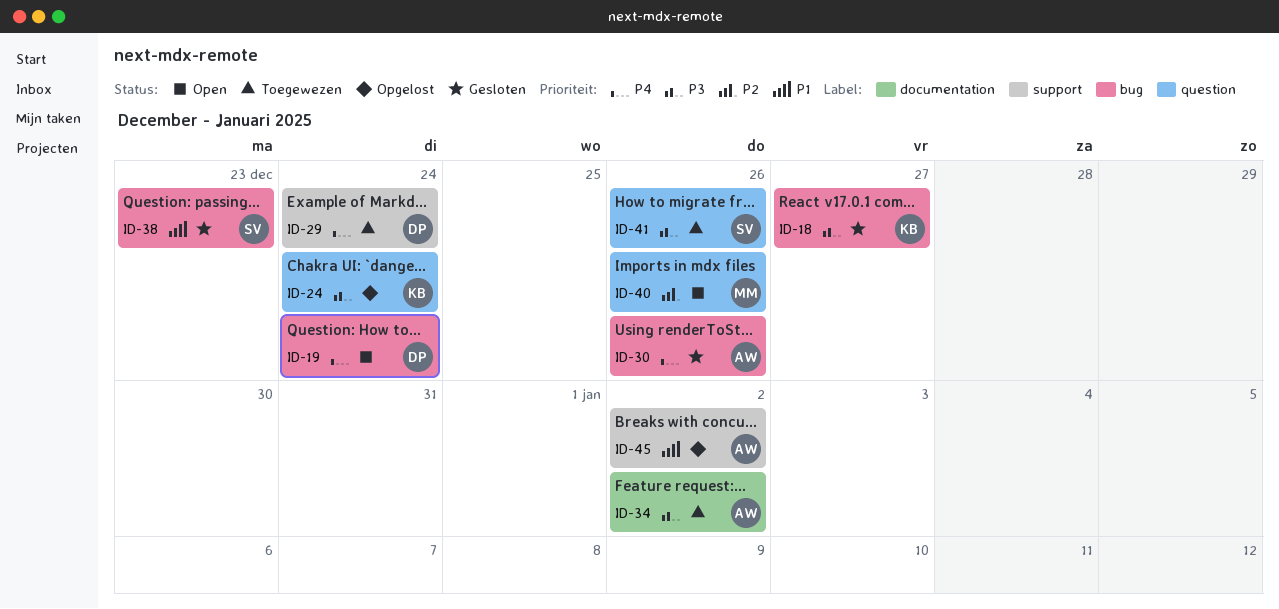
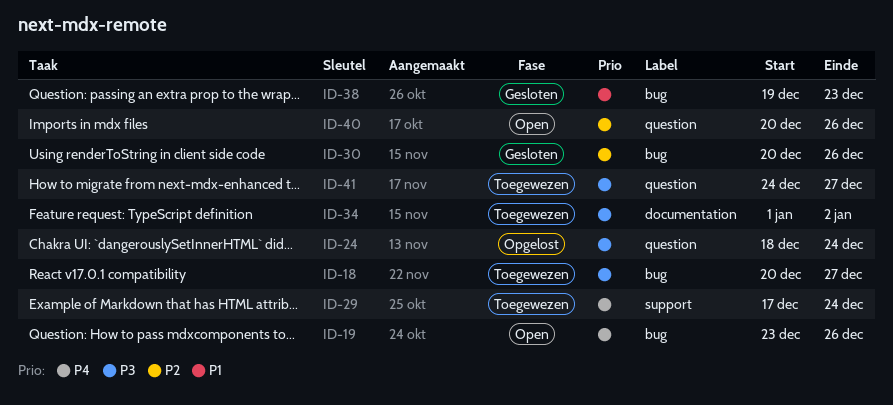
ID-18, status: Gesloten -> Toegewezen
ID-19, due: Dec 24 -> Dec 26
ID-30, priority: P4 -> P2
ID-41, due: Dec 26 -> Dec 27
ID-45: present -> none

